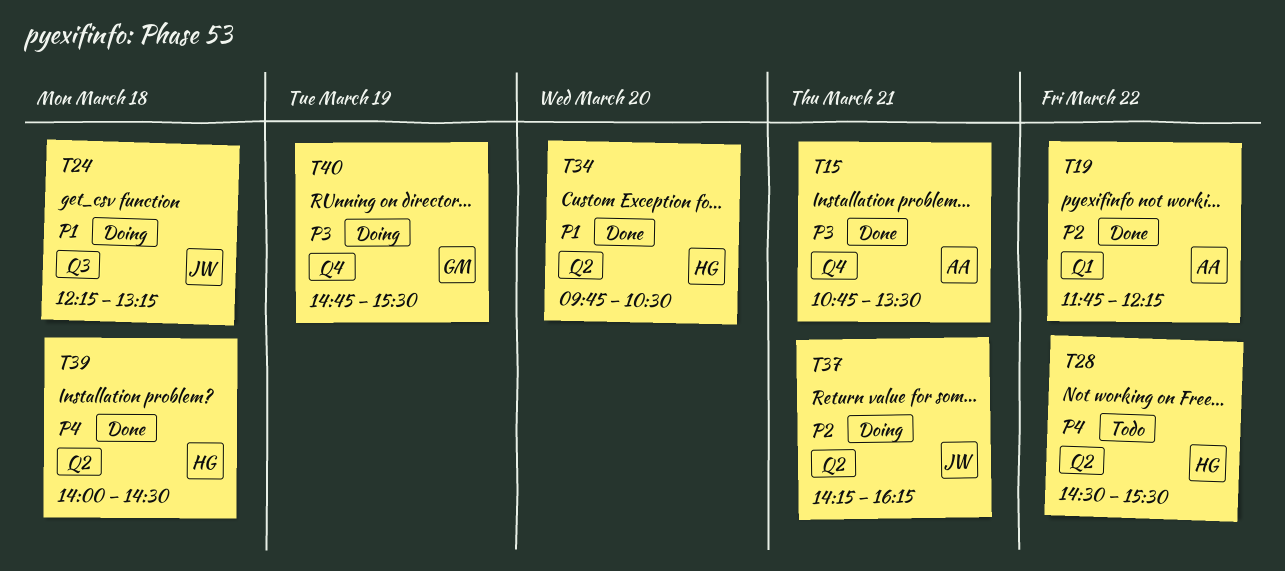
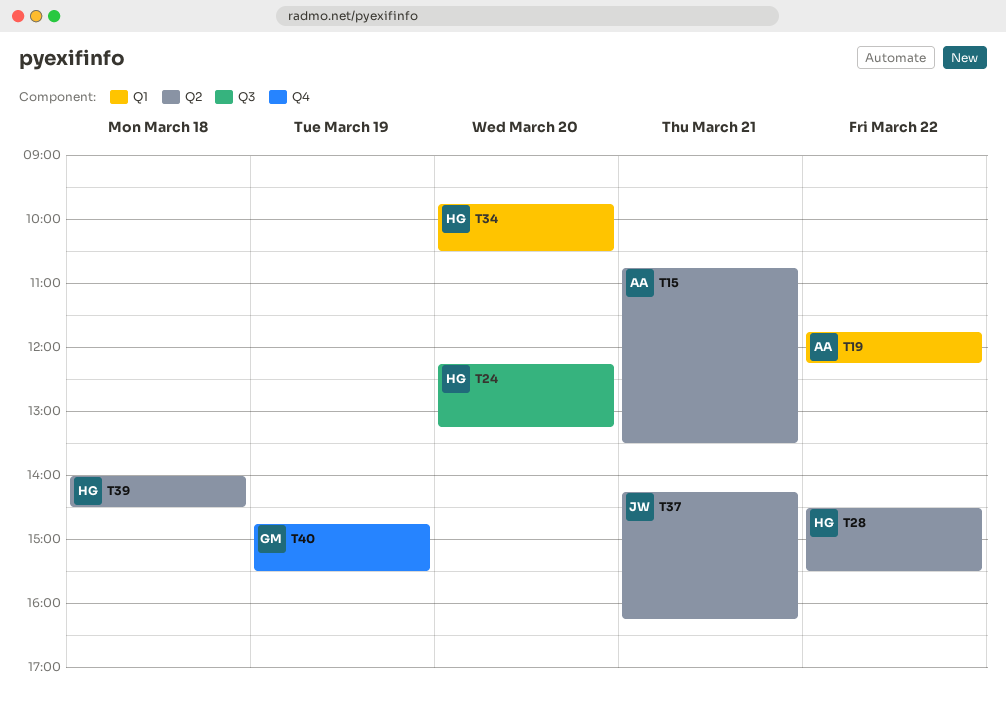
T15, label: Q4 -> Q2
T24, owner: JW -> HG
T24, day: Mar 18 -> Mar 20
T34, label: Q2 -> Q1

